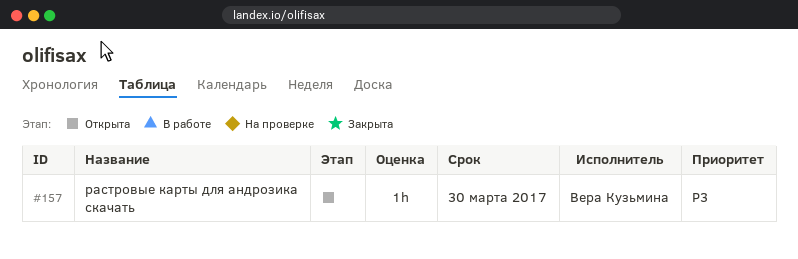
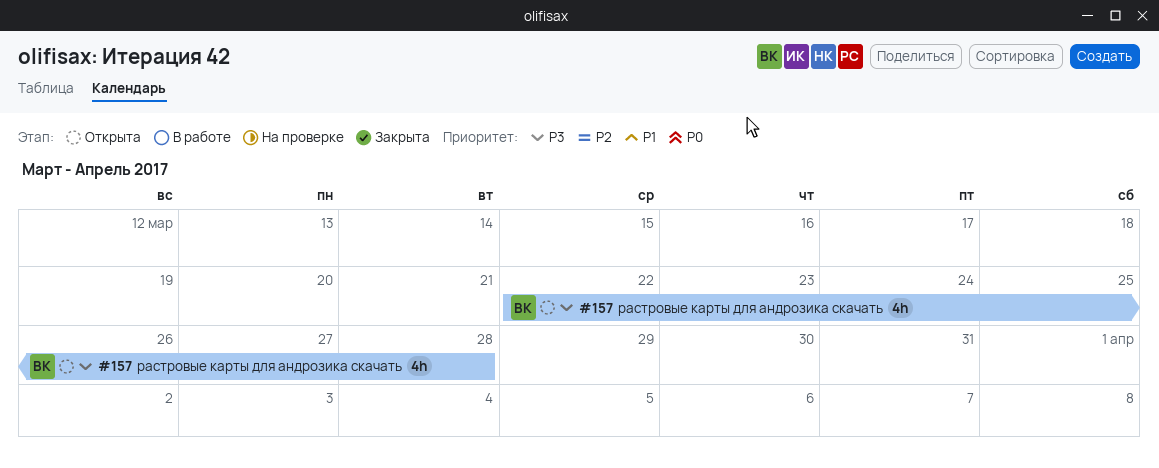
#157, estimate: 1h -> 4h
#157, due: Mar 30 -> Mar 28

